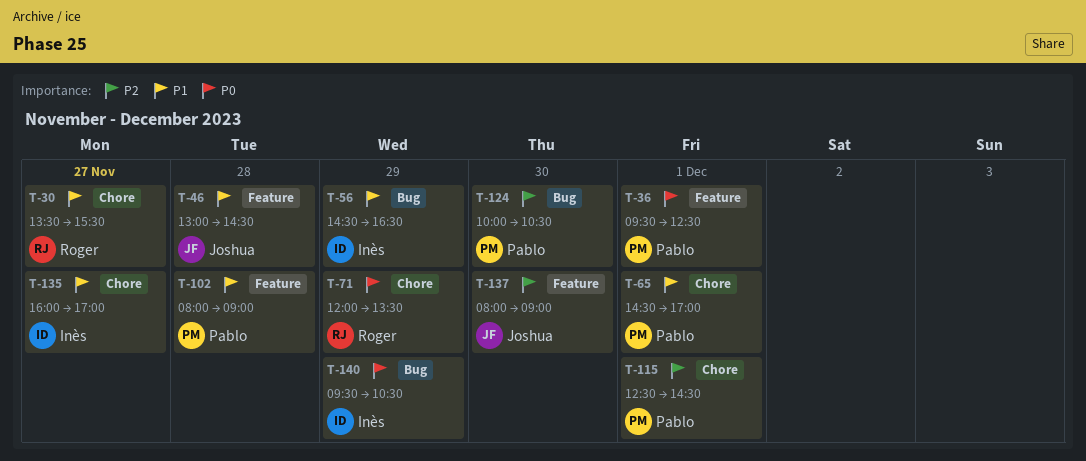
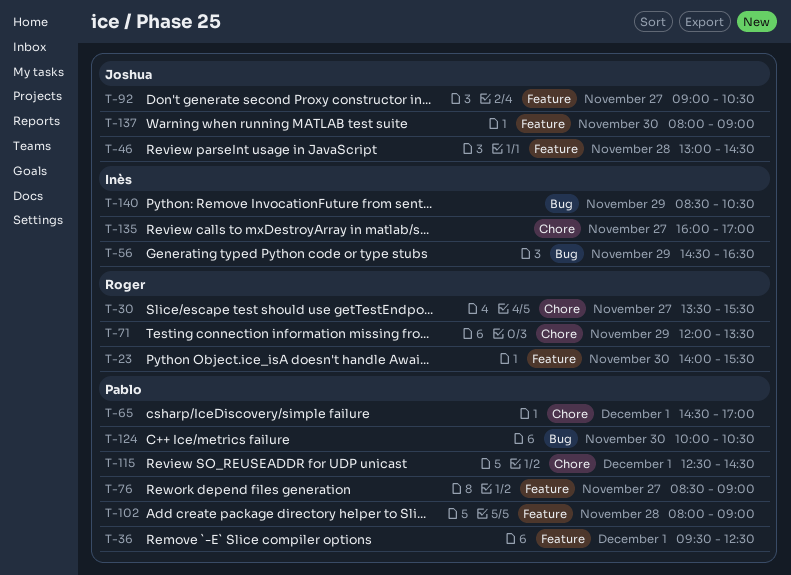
T-23: none -> present
T-76: none -> present
T-92: none -> present
T-140, begins: 09:30 -> 08:30

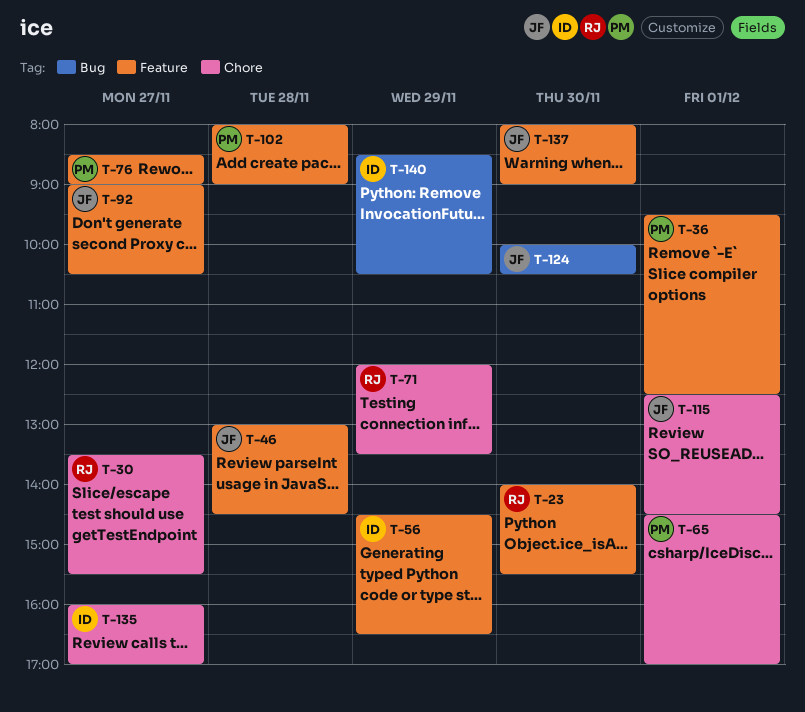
T-56, label: Bug -> Feature
T-115, owner: Pablo -> Joshua
T-124, owner: Pablo -> Joshua

